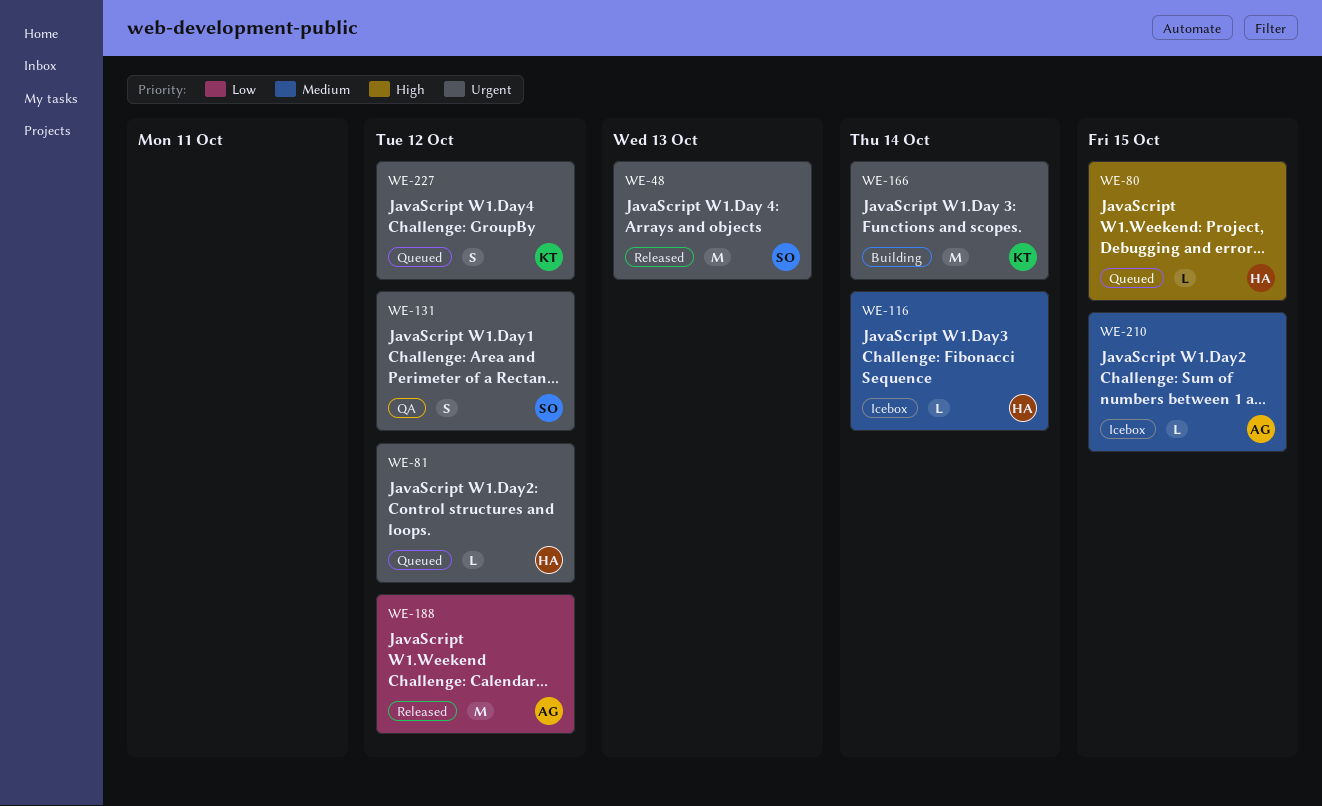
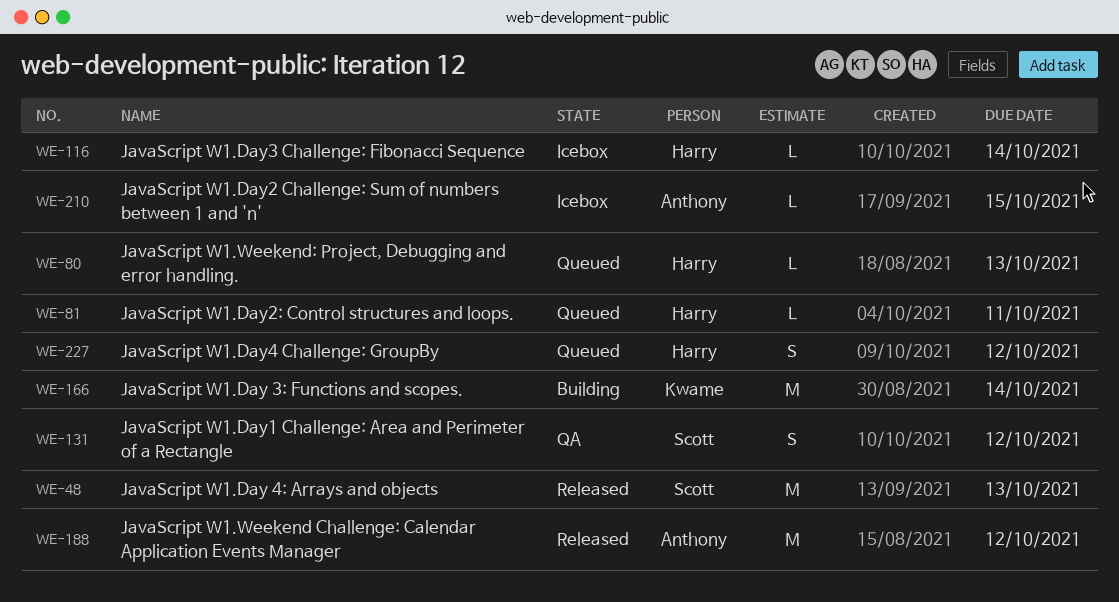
WE-80, due: Oct 15 -> Oct 13
WE-81, due: Oct 12 -> Oct 11
WE-227, owner: Kwame -> Harry

